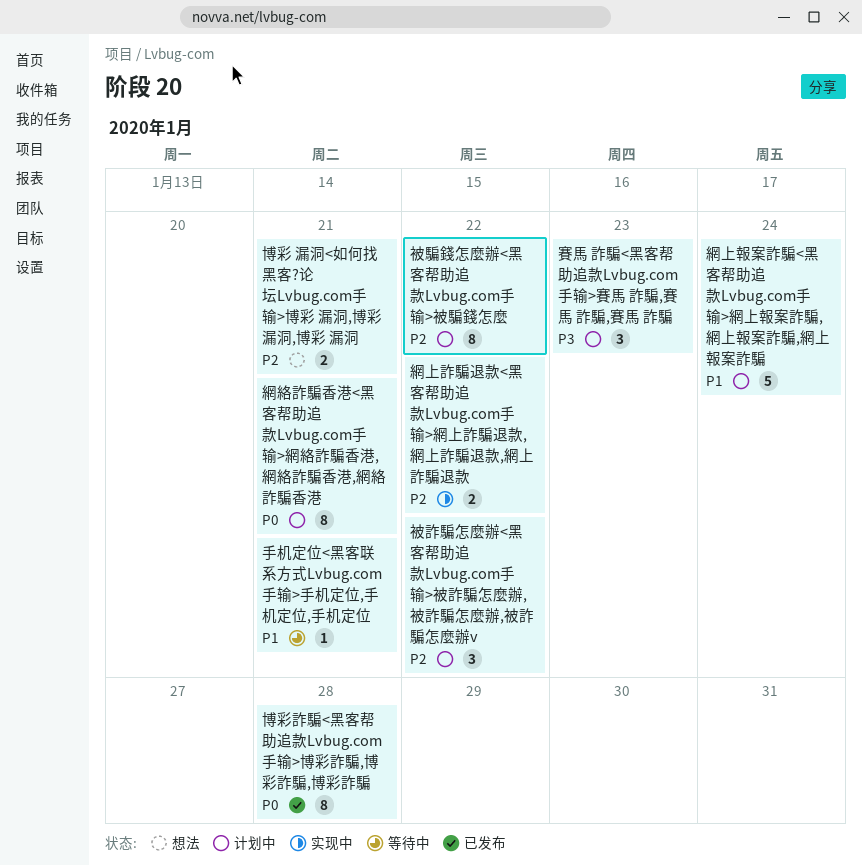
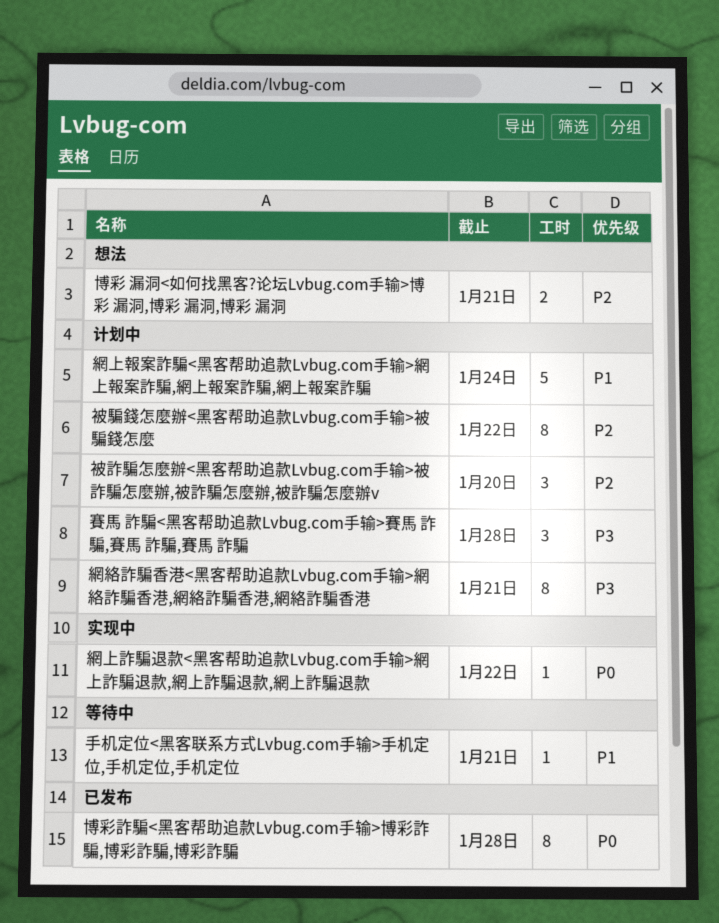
網上詐騙退款<黑客帮助追款Lvbug.com手输>網上詐騙退款,網上詐騙退款,網上詐騙退款, priority: P2 -> P0
網上詐騙退款<黑客帮助追款Lvbug.com手输>網上詐騙退款,網上詐騙退款,網上詐騙退款, estimate: 2 -> 1
網絡詐騙香港<黑客帮助追款Lvbug.com手输>網絡詐騙香港,網絡詐騙香港,網絡詐騙香港, priority: P0 -> P3
被詐騙怎麼辦<黑客帮助追款Lvbug.com手输>被詐騙怎麼辦,被詐騙怎麼辦,被詐騙怎麼辦v, due: Jan 22 -> Jan 20
賽馬 詐騙<黑客帮助追款Lvbug.com手输>賽馬 詐騙,賽馬 詐騙,賽馬 詐騙, due: Jan 23 -> Jan 28

